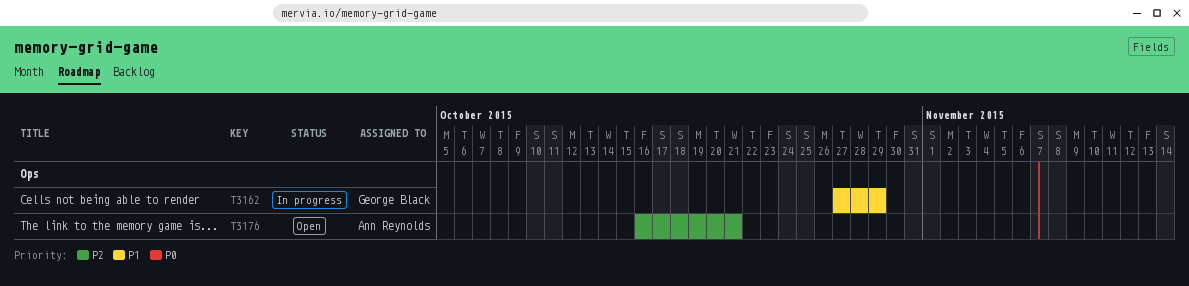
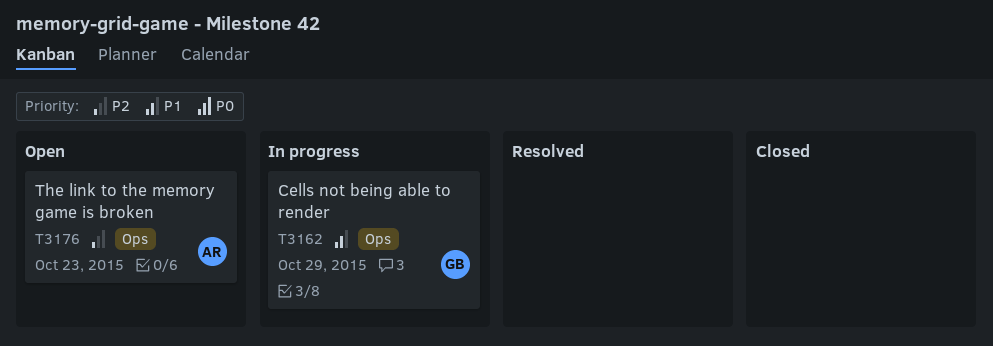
T3176, due: Oct 21 -> Oct 23

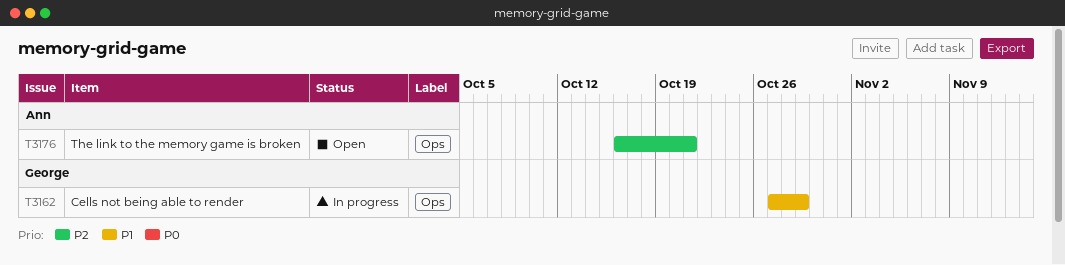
T3176, due: Oct 23 -> Oct 21

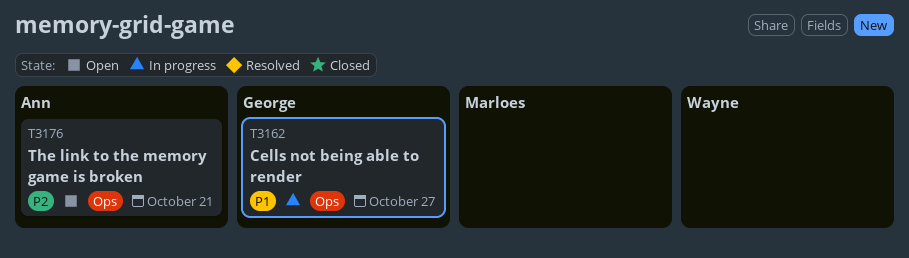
T3162, due: Oct 29 -> Oct 27

